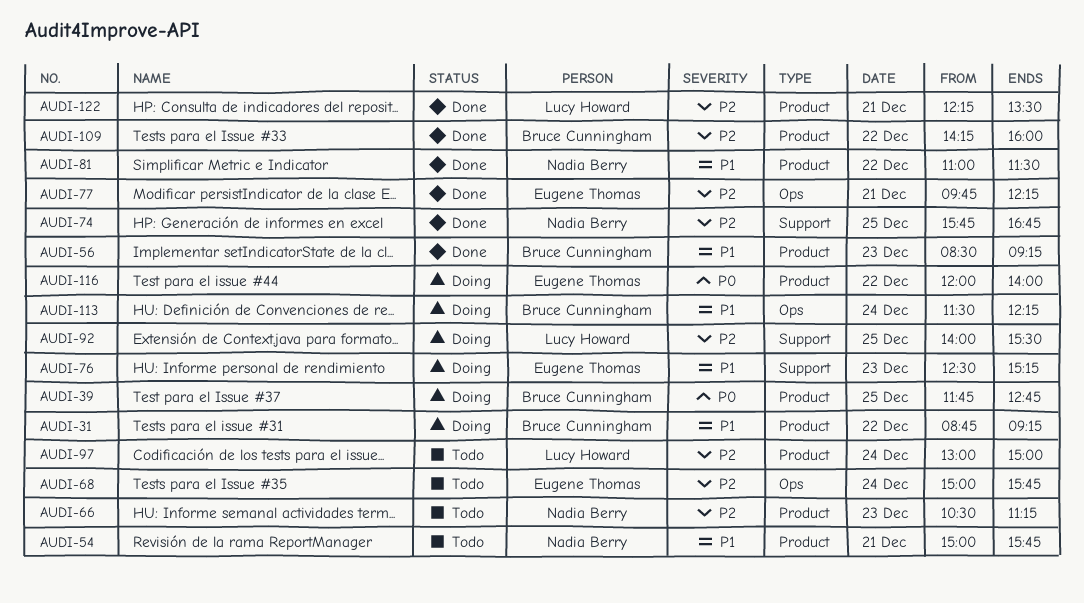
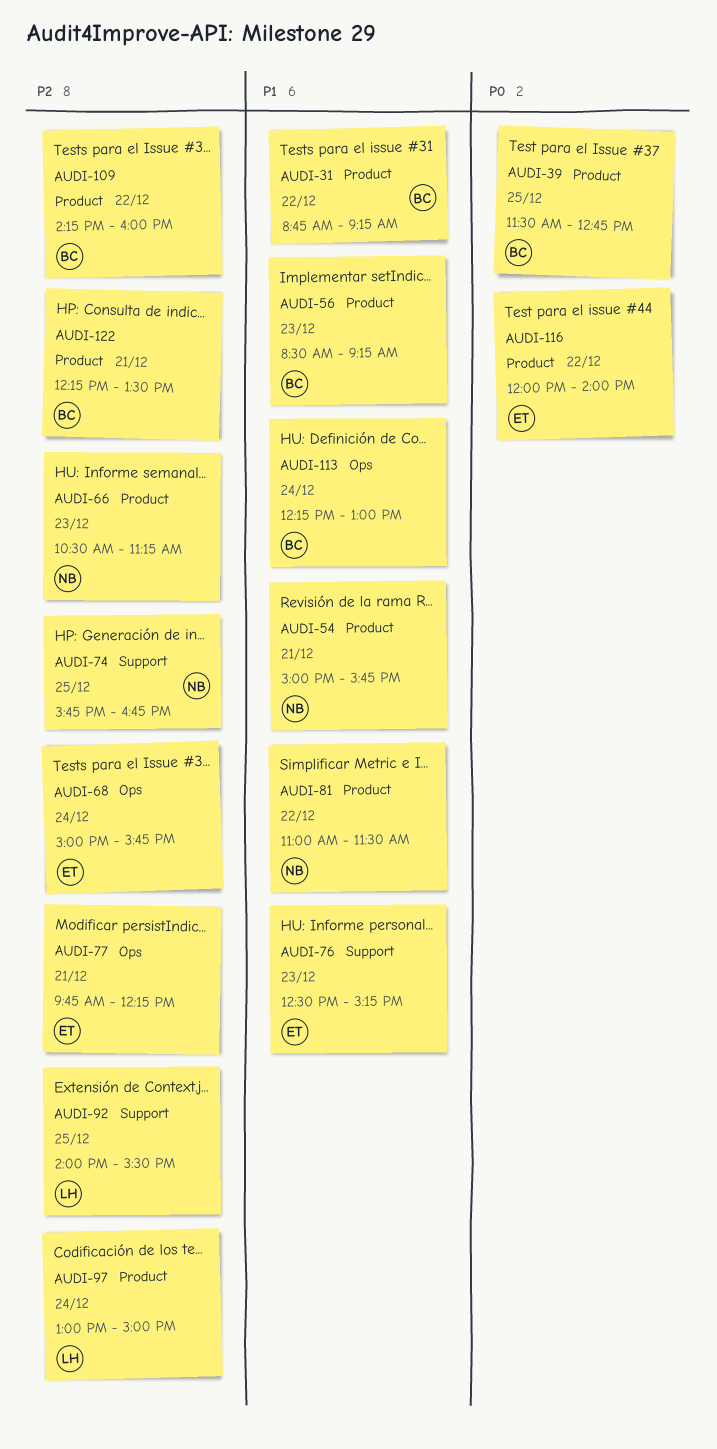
AUDI-39, begins: 11:45 -> 11:30
AUDI-113, begins: 11:30 -> 12:15
AUDI-113, ends: 12:15 -> 13:00
AUDI-122, owner: Lucy Howard -> Bruce Cunningham

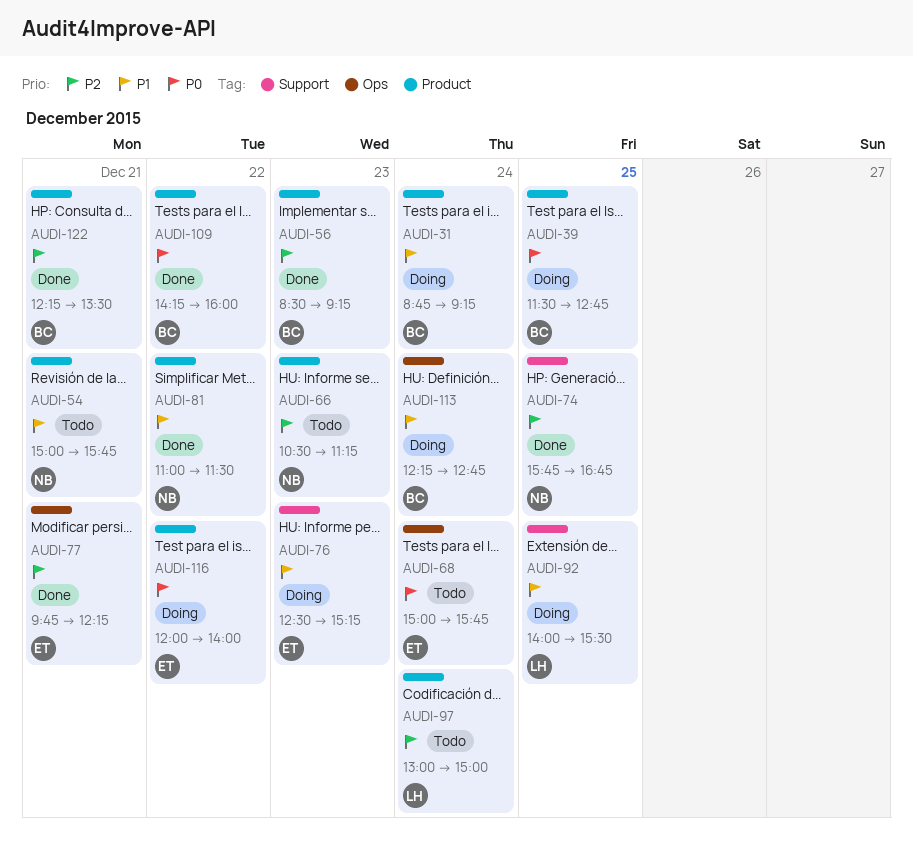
AUDI-31, day: Dec 22 -> Dec 24
AUDI-56, priority: P1 -> P2
AUDI-68, priority: P2 -> P0
AUDI-92, priority: P2 -> P1
AUDI-109, priority: P2 -> P0
AUDI-113, ends: 13:00 -> 12:45

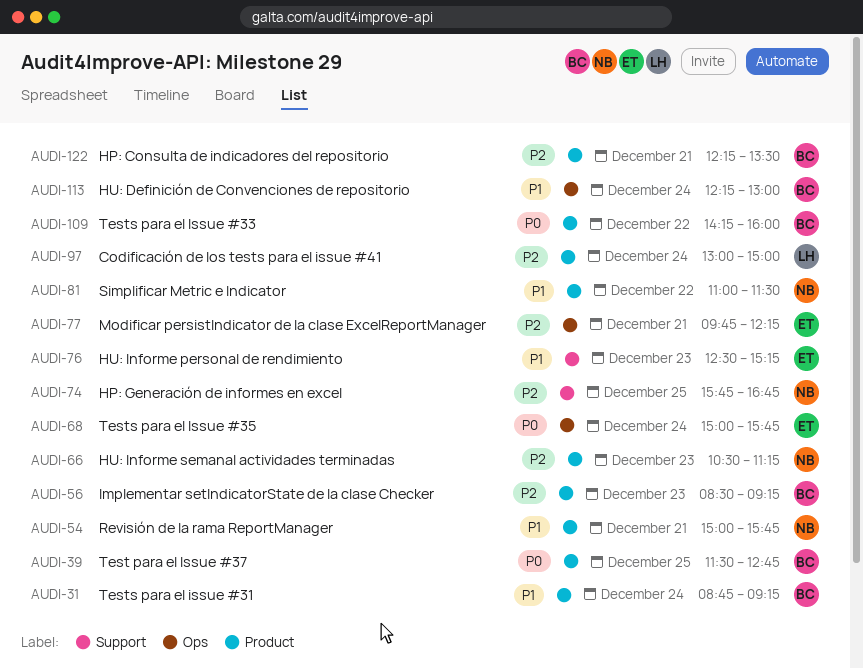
AUDI-92: present -> none
AUDI-113, ends: 12:45 -> 13:00
AUDI-116: present -> none

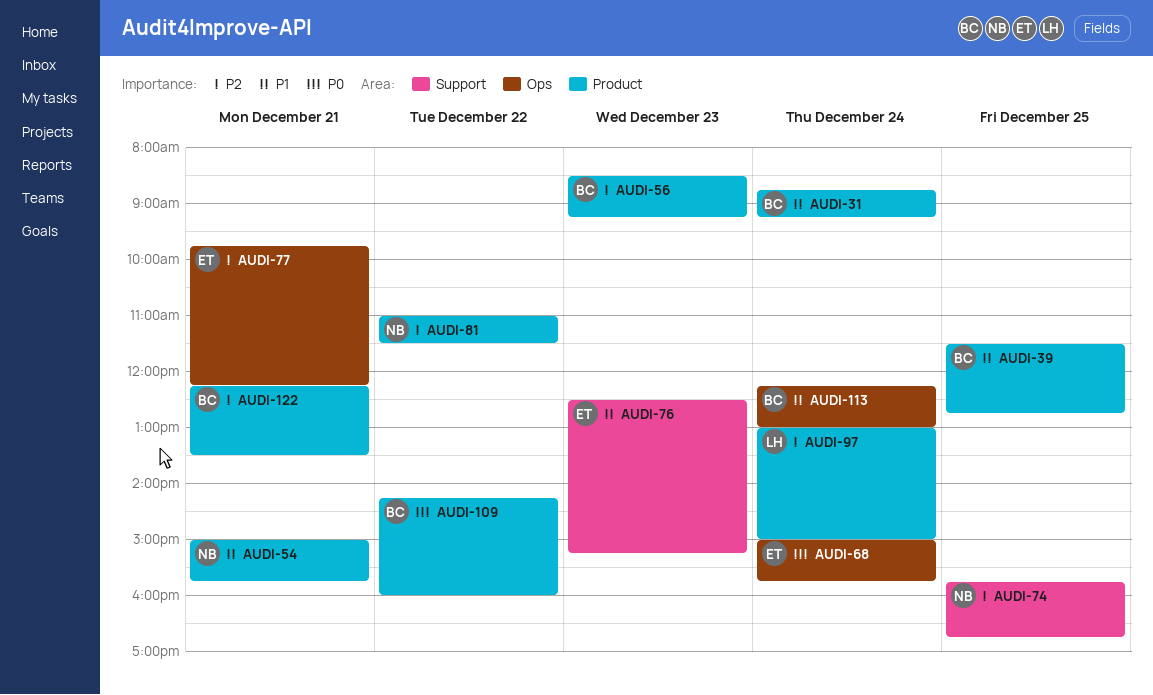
AUDI-39, priority: P0 -> P1
AUDI-66: present -> none
AUDI-81, priority: P1 -> P2

